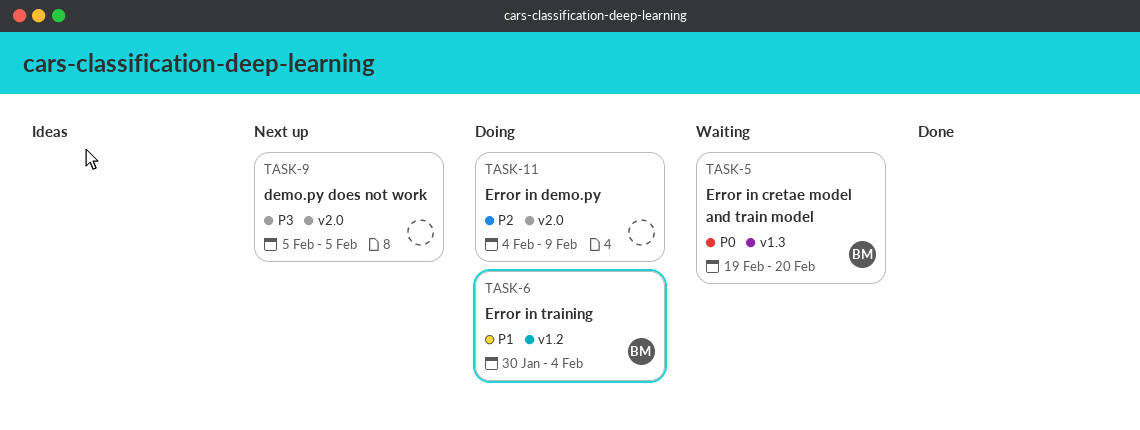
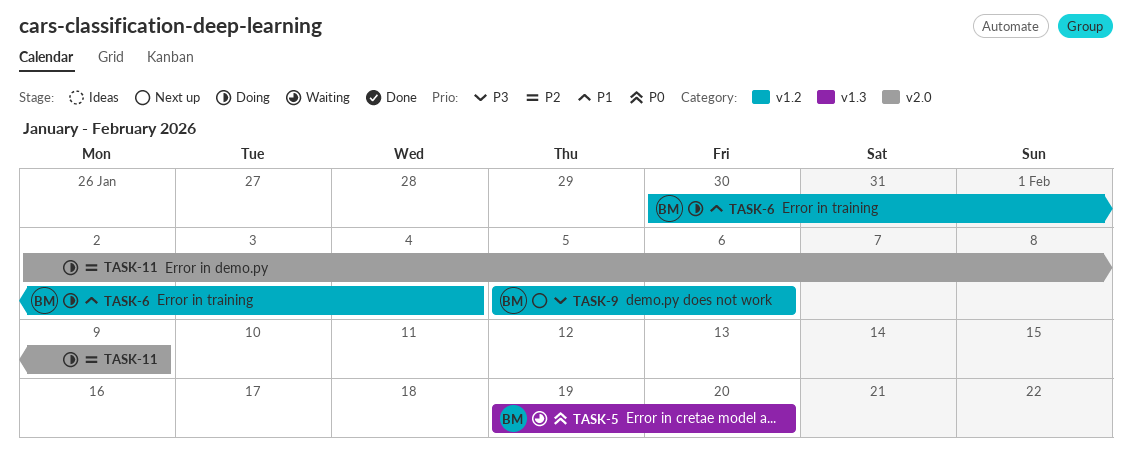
TASK-9, owner: none -> BM
TASK-9, label: v2.0 -> v1.2
TASK-9, due: Feb 5 -> Feb 6
TASK-11, start: Feb 4 -> Feb 2

